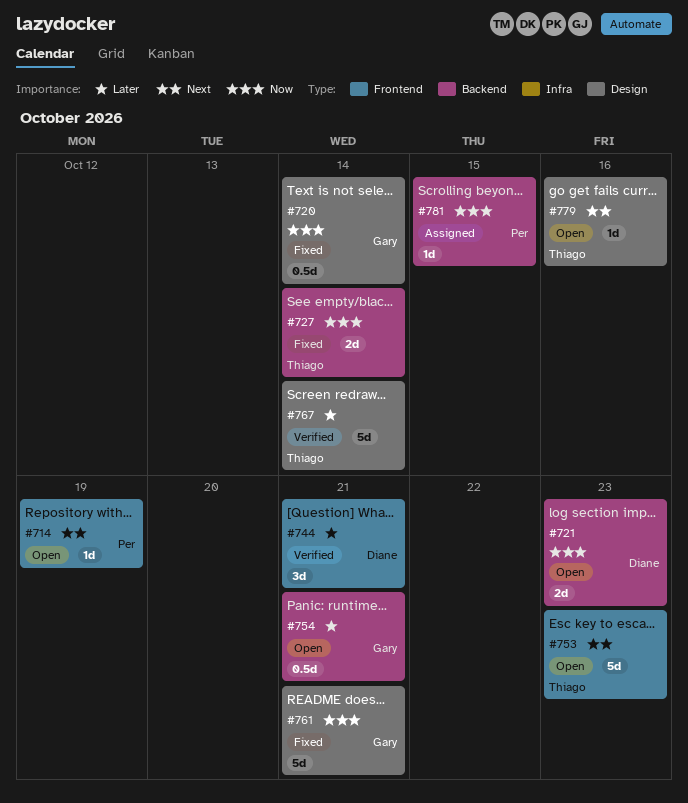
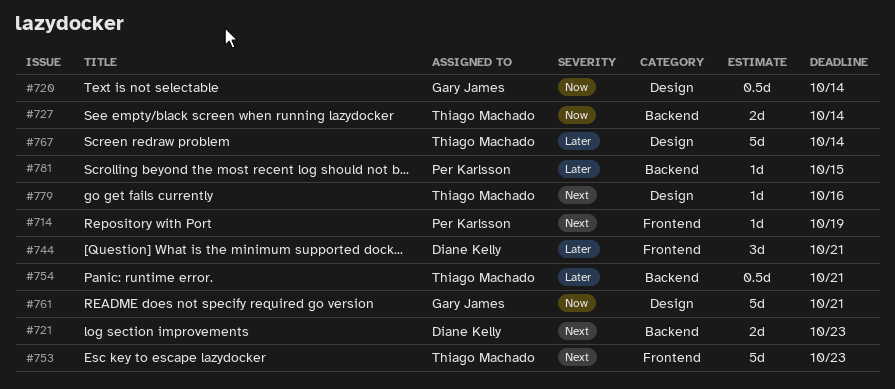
#721, priority: Now -> Next
#754, owner: Gary James -> Thiago Machado
#781, priority: Now -> Later

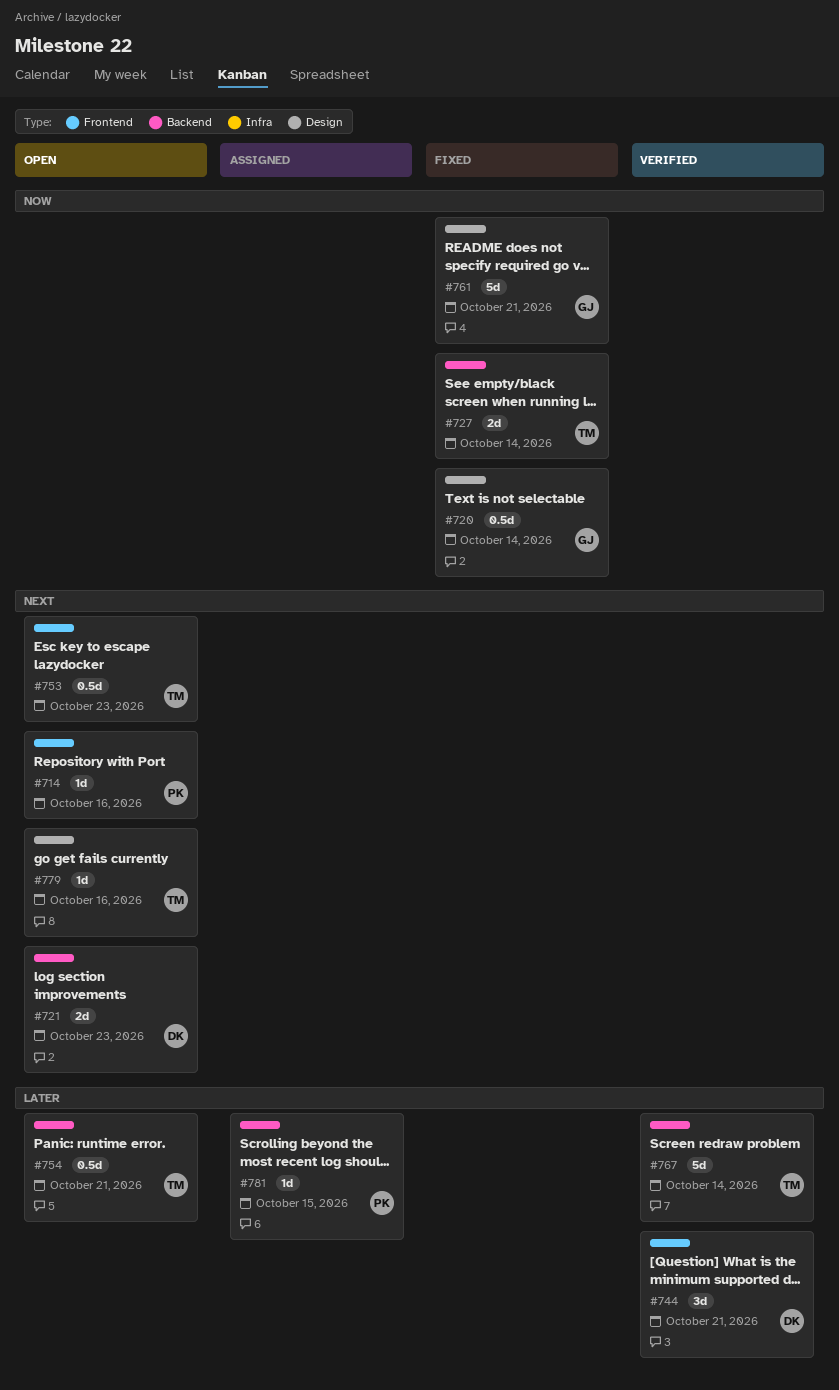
#714, due: Oct 19 -> Oct 16
#753, estimate: 5d -> 0.5d
#767, label: Design -> Backend

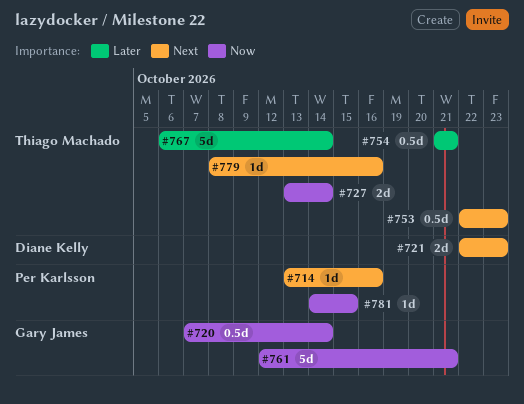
#744: present -> none
#781, priority: Later -> Now

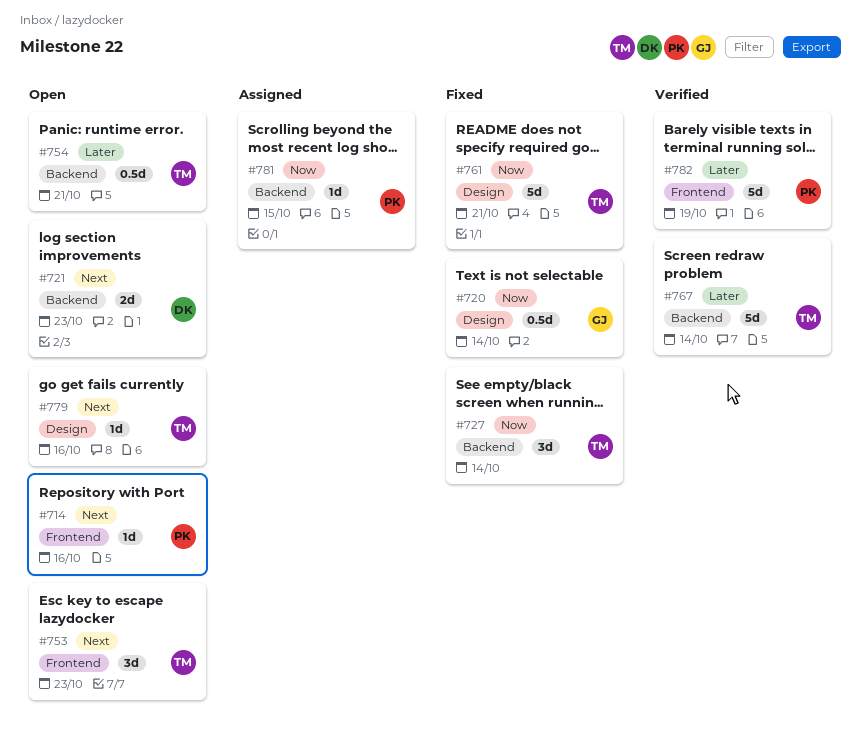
#727, estimate: 2d -> 3d
#753, estimate: 0.5d -> 3d
#761, owner: Gary James -> Thiago Machado
#782: none -> present

